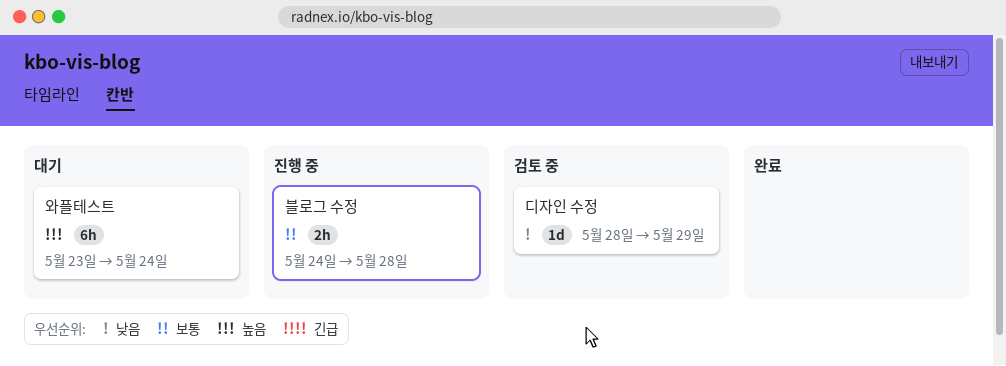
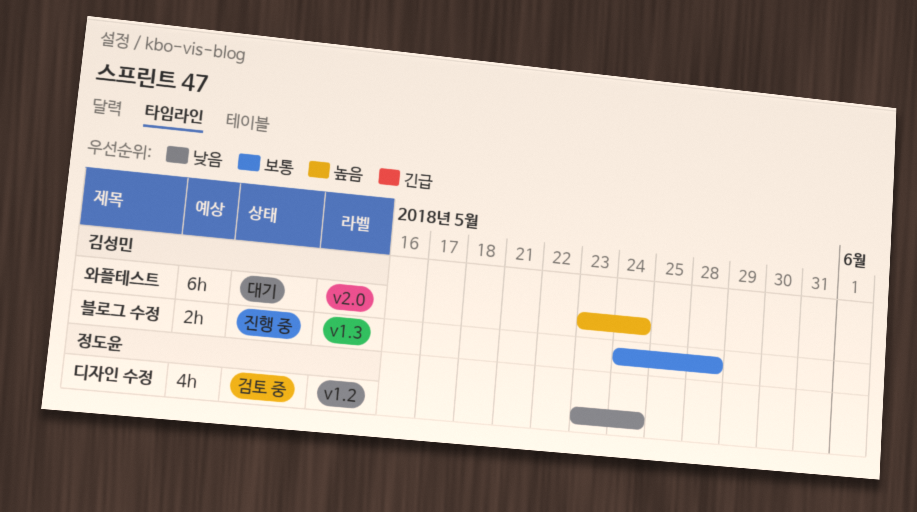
디자인 수정, estimate: 1d -> 4h
디자인 수정, start: May 28 -> May 23
디자인 수정, due: May 29 -> May 24

